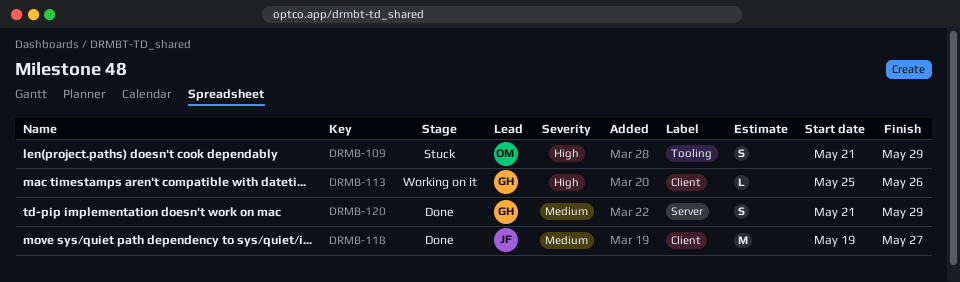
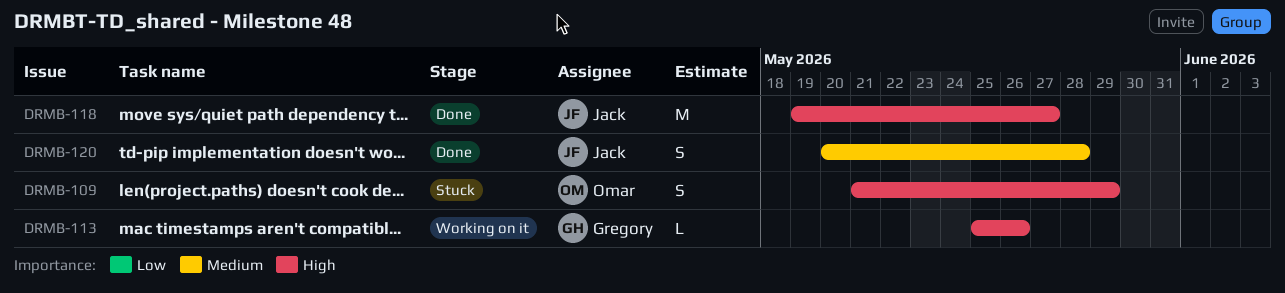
DRMB-118, priority: Medium -> High
DRMB-120, owner: Gregory -> Jack
DRMB-120, start: May 21 -> May 20
DRMB-120, due: May 29 -> May 28

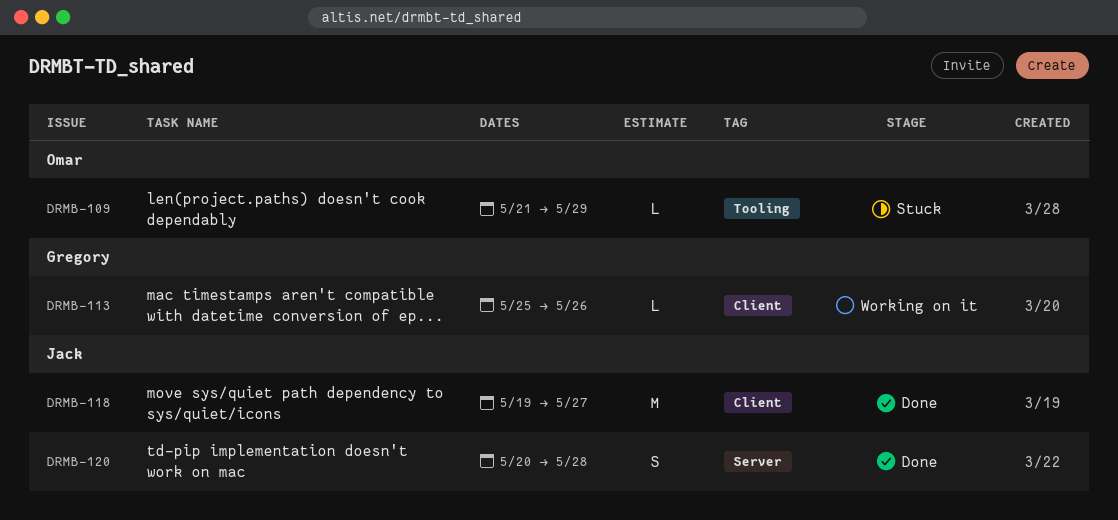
DRMB-109, estimate: S -> L

